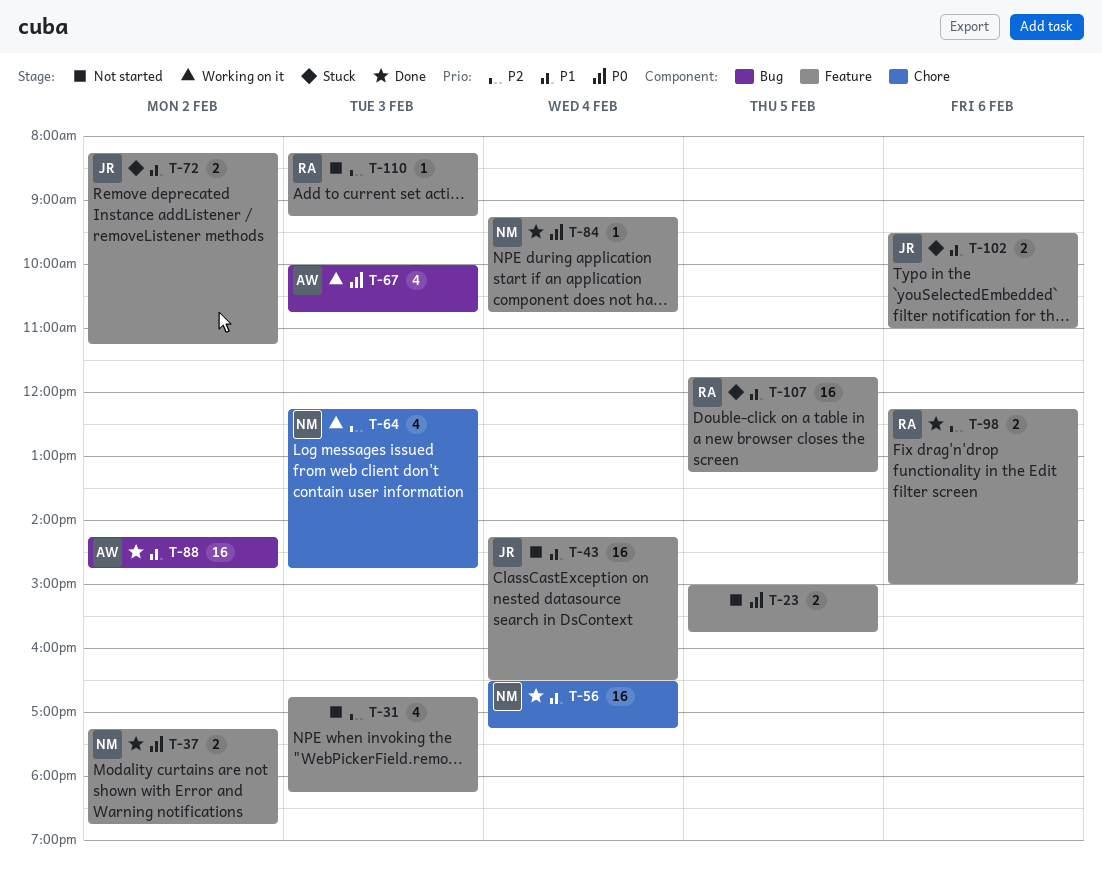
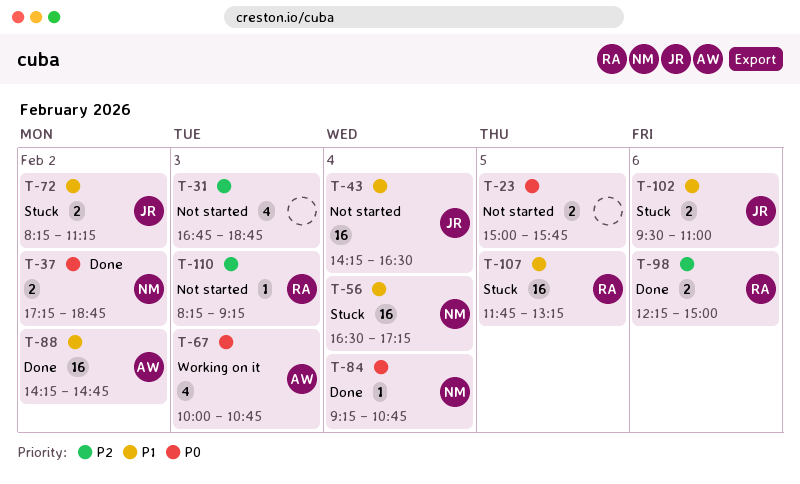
T-31, ends: 18:15 -> 18:45
T-56, status: Done -> Stuck
T-64: present -> none

